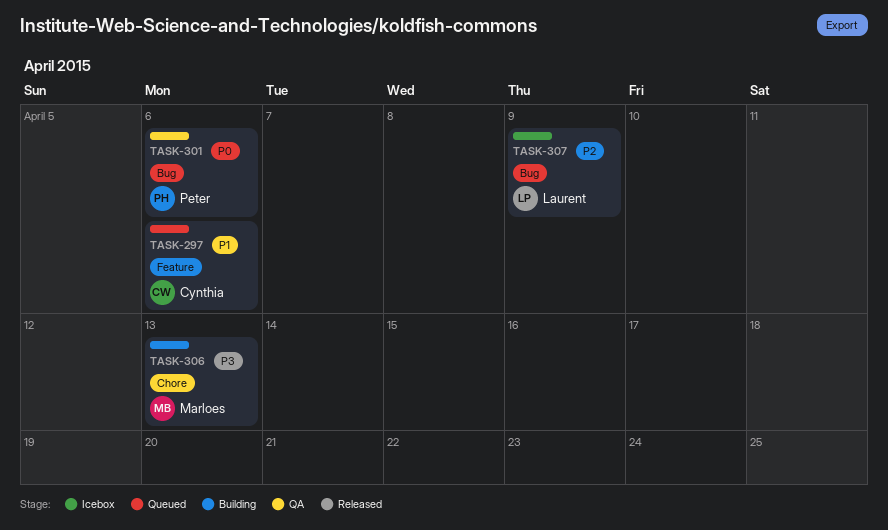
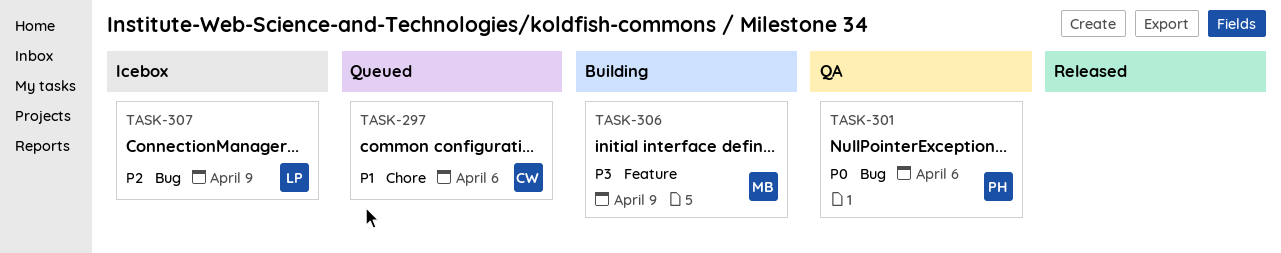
TASK-297, label: Feature -> Chore
TASK-306, label: Chore -> Feature
TASK-306, due: Apr 13 -> Apr 9

